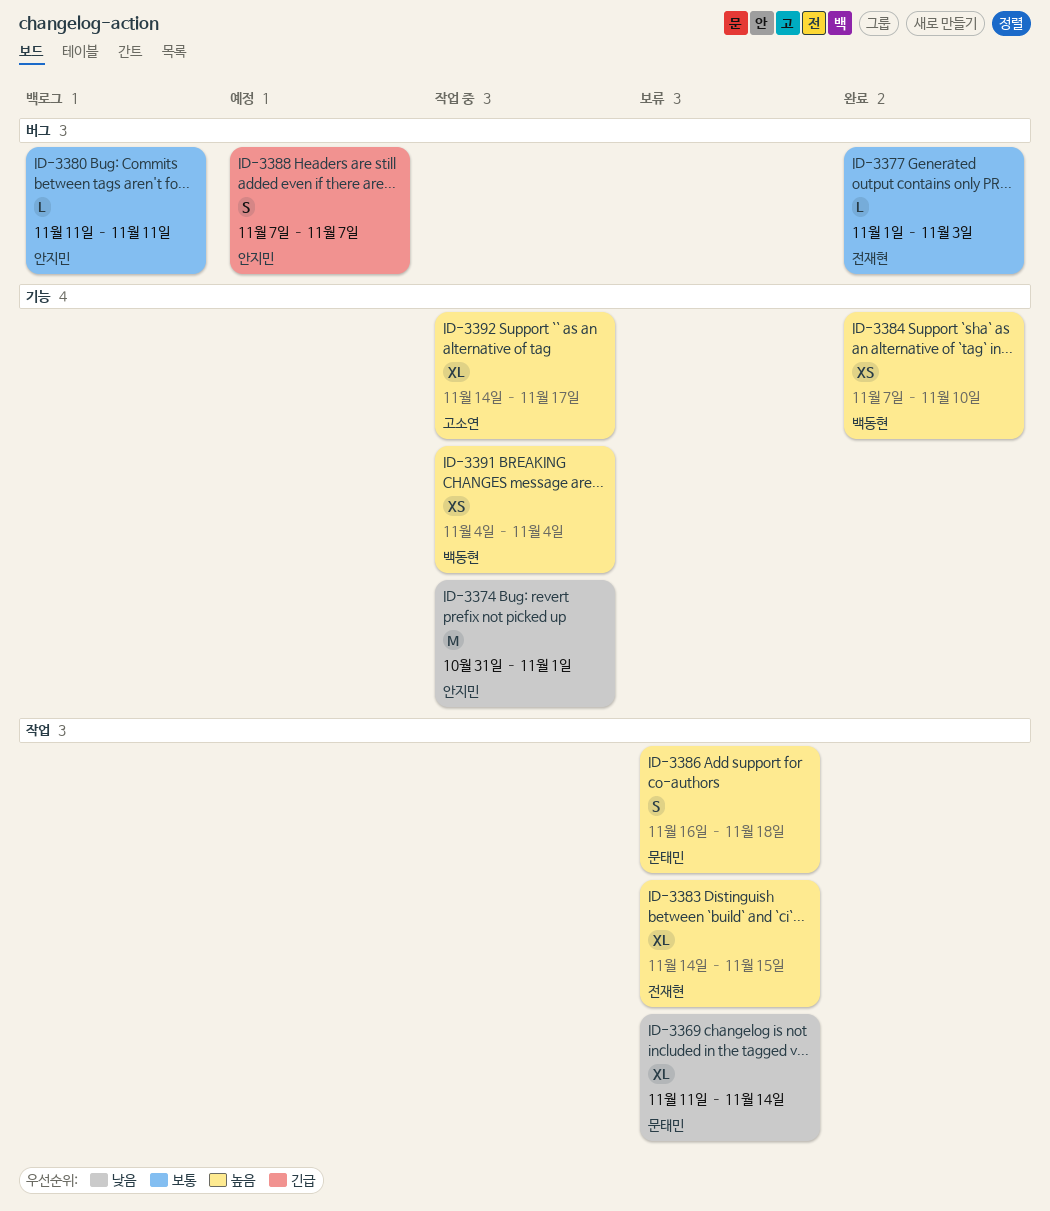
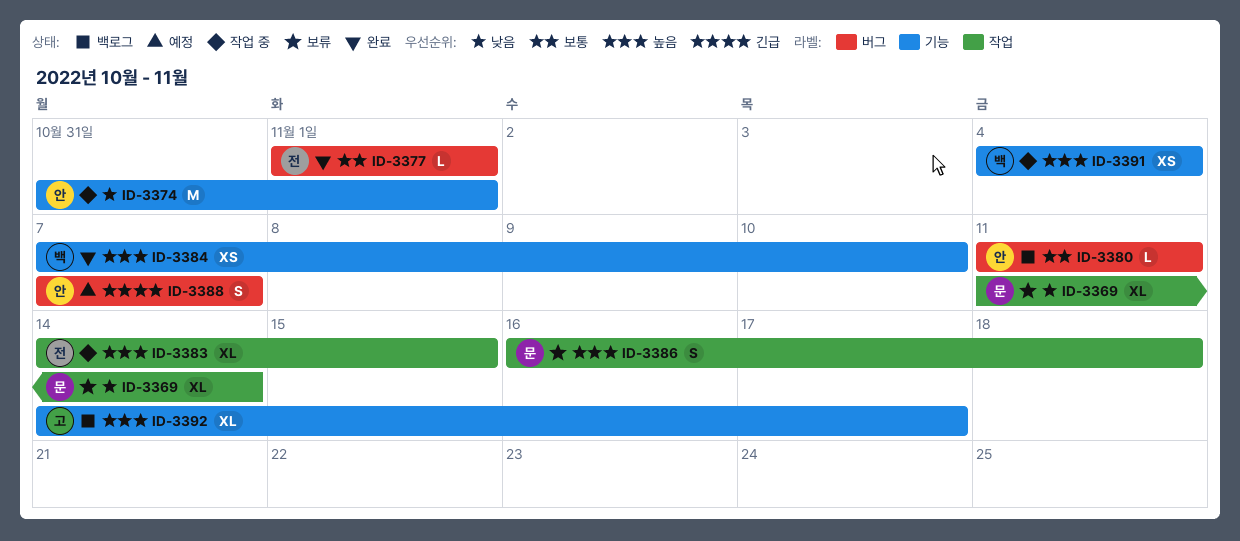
ID-3377, due: Nov 3 -> Nov 1
ID-3383, status: 보류 -> 작업 중
ID-3392, status: 작업 중 -> 백로그

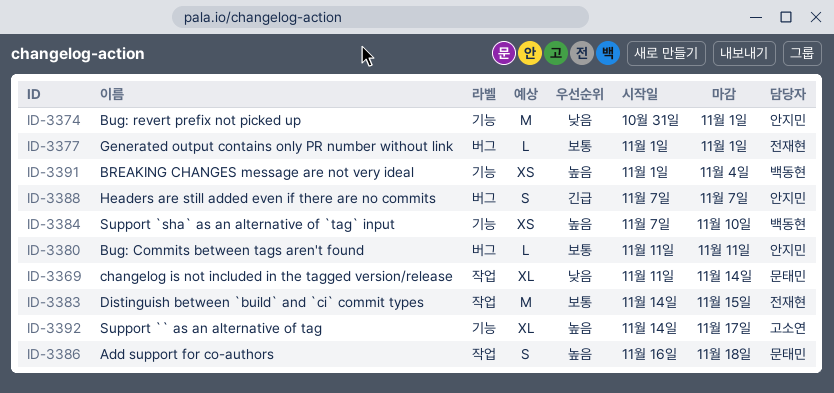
ID-3383, priority: 높음 -> 보통
ID-3383, estimate: XL -> M
ID-3391, start: Nov 4 -> Nov 1

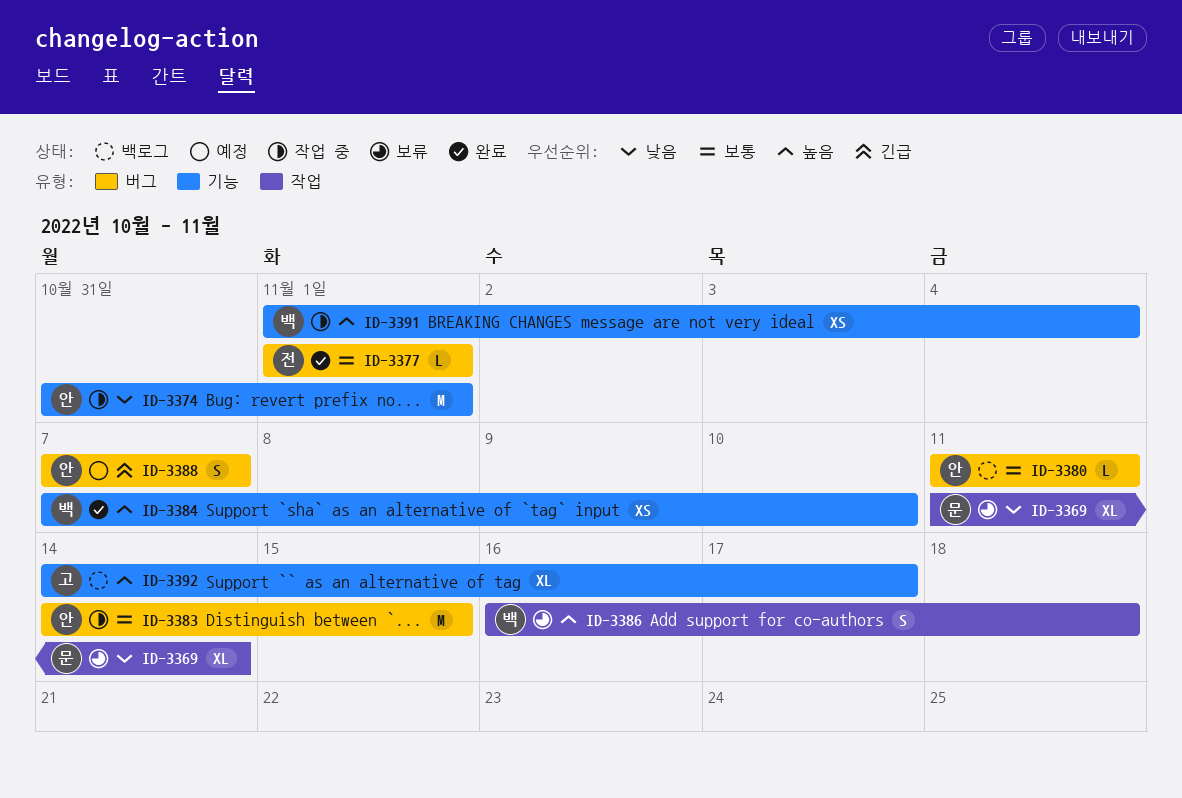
ID-3383, owner: 전재현 -> 안지민
ID-3383, label: 작업 -> 버그
ID-3386, owner: 문태민 -> 백동현

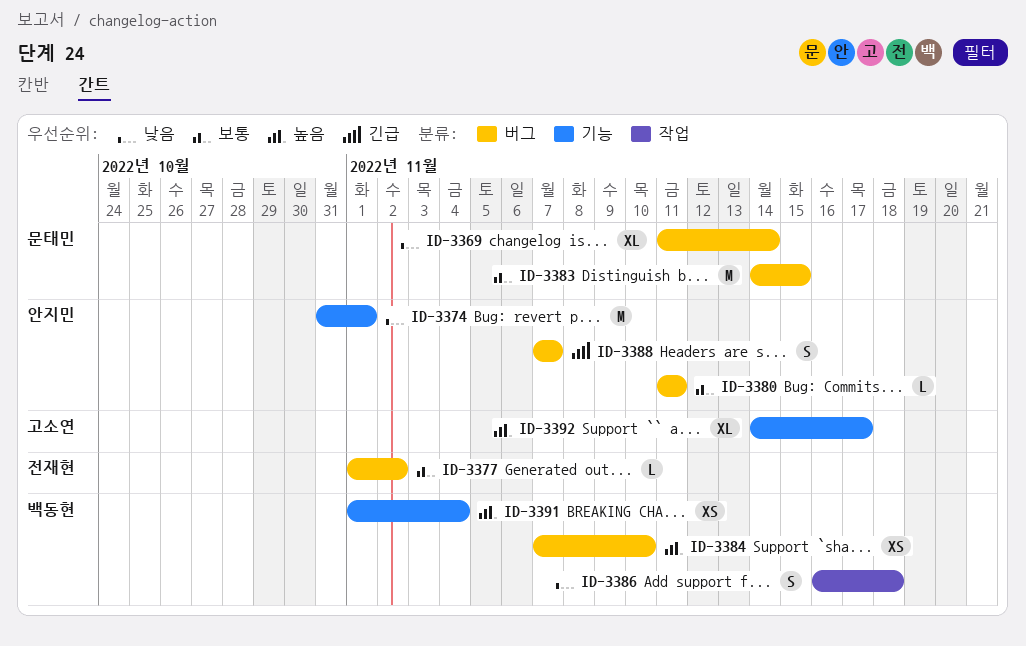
ID-3369, label: 작업 -> 버그
ID-3377, due: Nov 1 -> Nov 2
ID-3383, owner: 안지민 -> 문태민
ID-3384, label: 기능 -> 버그
ID-3386, priority: 높음 -> 낮음

